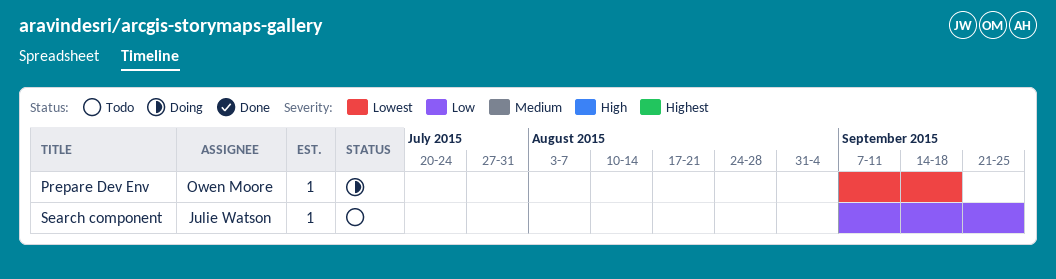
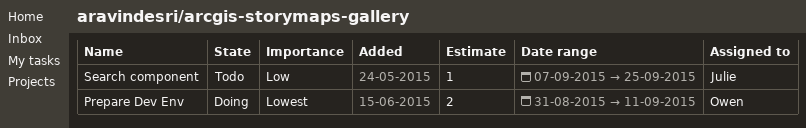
Prepare Dev Env, estimate: 1 -> 2
Prepare Dev Env, start: Sep 7 -> Aug 31
Prepare Dev Env, due: Sep 18 -> Sep 11

